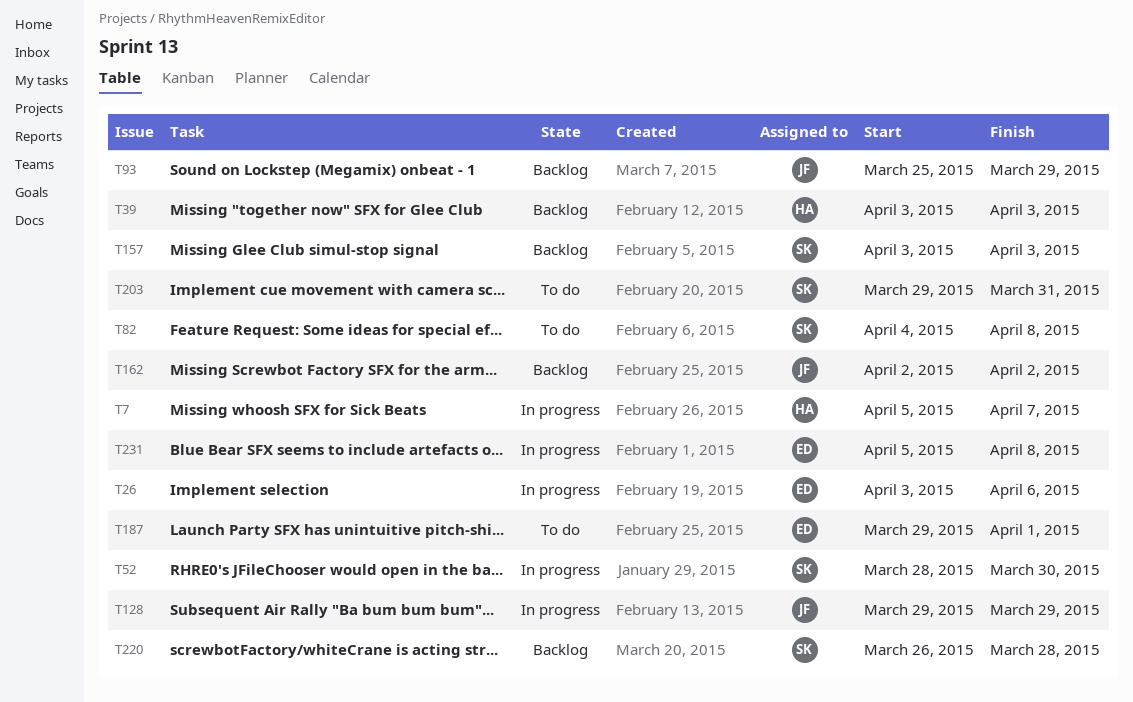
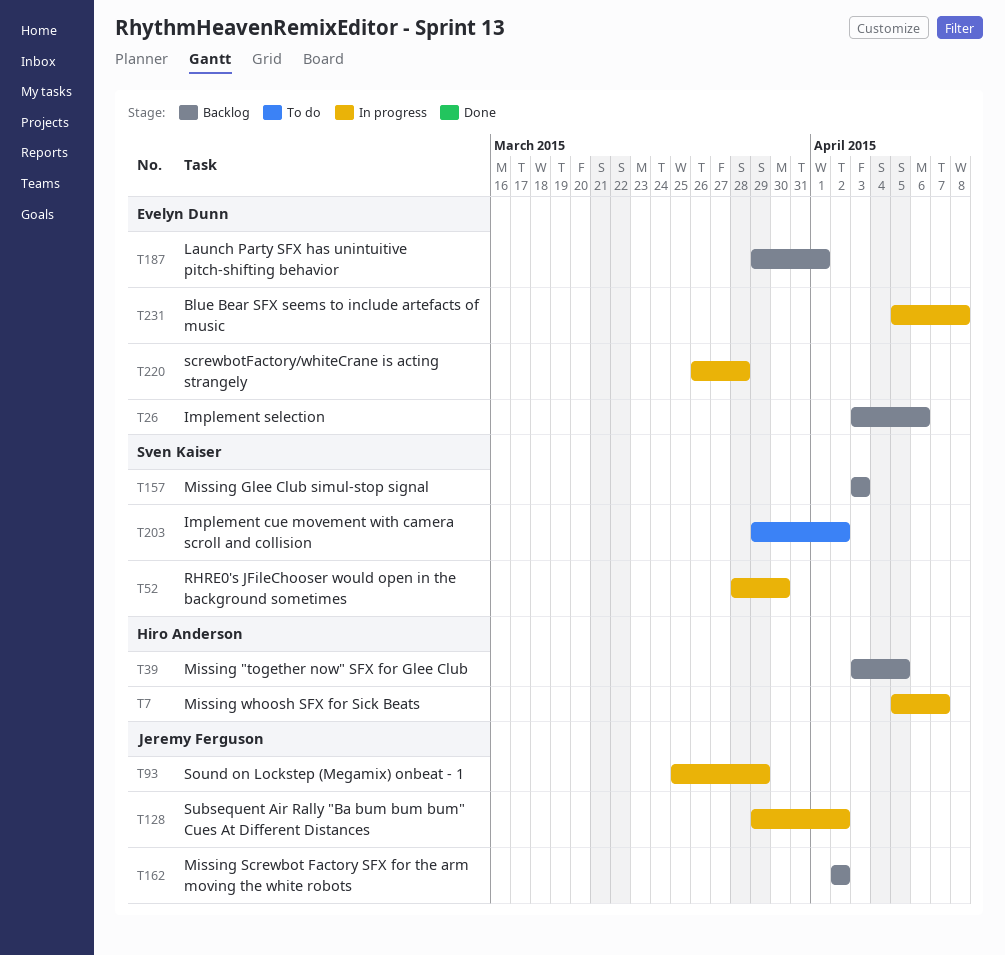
T26, status: In progress -> Backlog
T39, due: Apr 3 -> Apr 5
T82: present -> none
T93, status: Backlog -> In progress
T128, due: Mar 29 -> Apr 2
T187, status: To do -> Backlog
T203, due: Mar 31 -> Apr 2
T220, status: Backlog -> In progress
T220, owner: Sven Kaiser -> Evelyn Dunn

